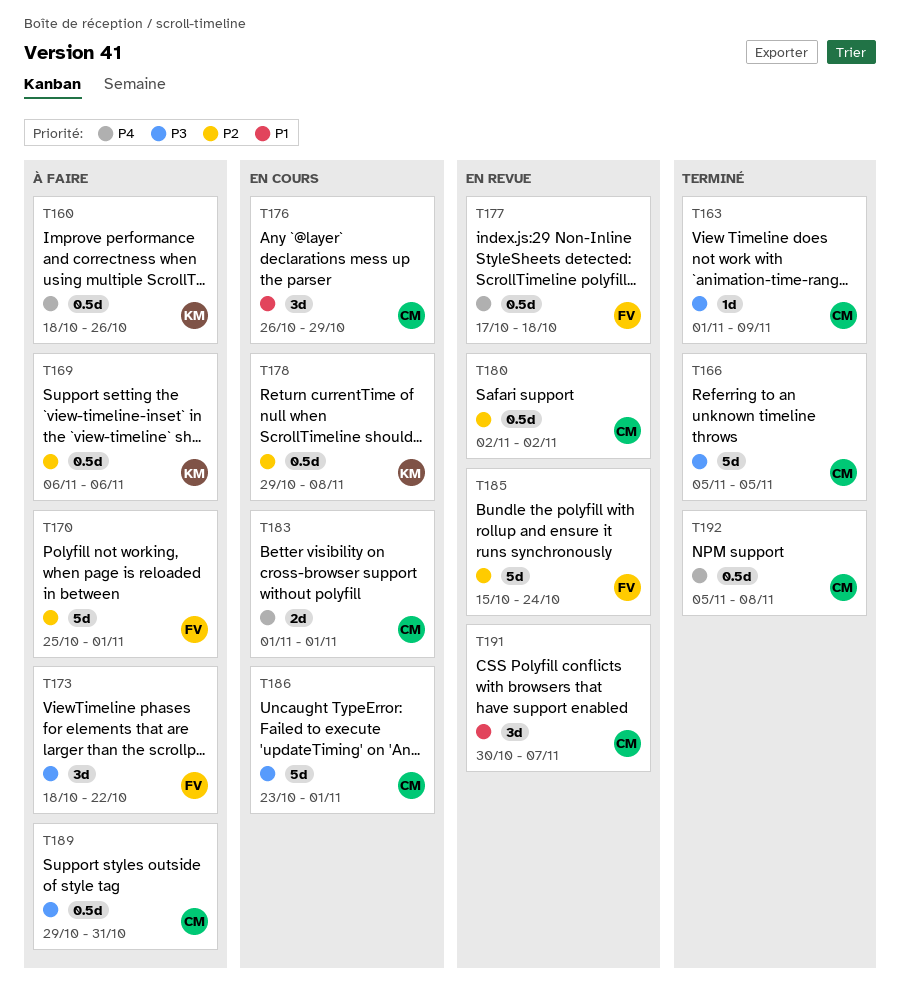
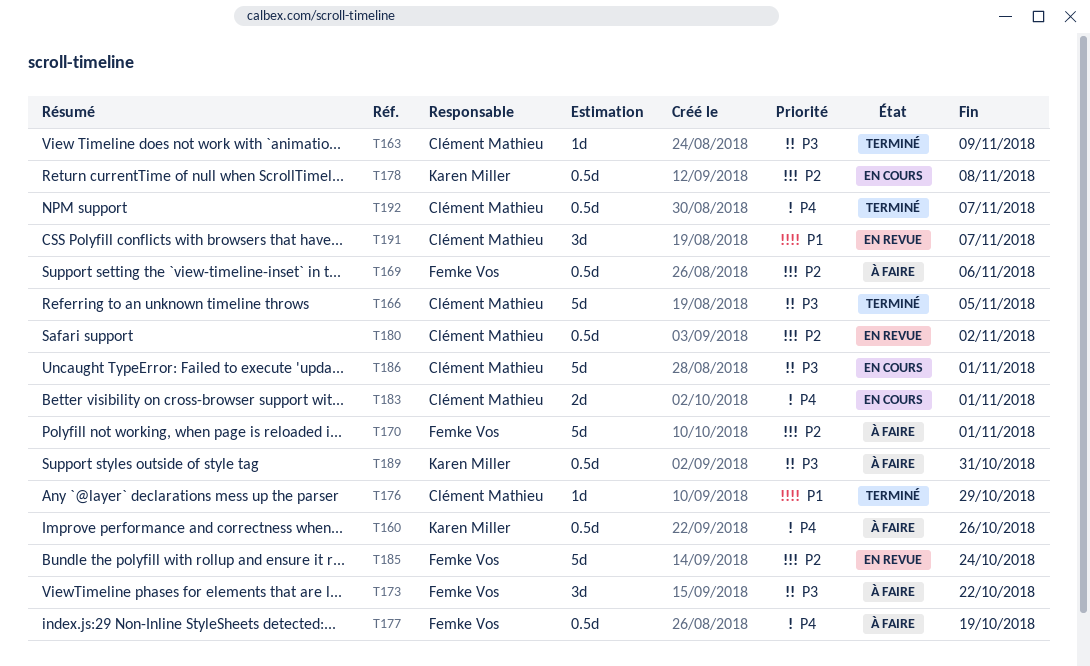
T169, owner: Karen Miller -> Femke Vos
T176, status: En cours -> Terminé
T176, estimate: 3d -> 1d
T177, status: En revue -> À faire
T177, due: Oct 18 -> Oct 19
T189, owner: Clément Mathieu -> Karen Miller
T192, due: Nov 8 -> Nov 7

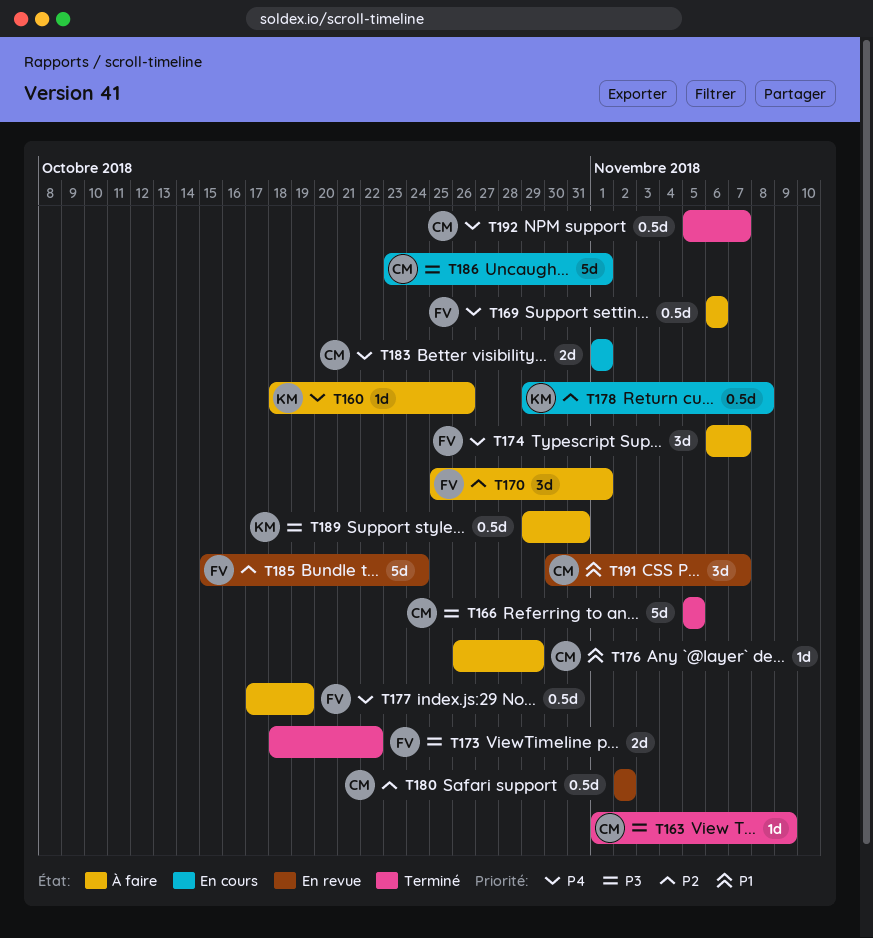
T160, estimate: 0.5d -> 1d
T169, priority: P2 -> P4
T170, estimate: 5d -> 3d
T173, status: À faire -> Terminé
T173, estimate: 3d -> 2d
T174: none -> present
T176, status: Terminé -> À faire

